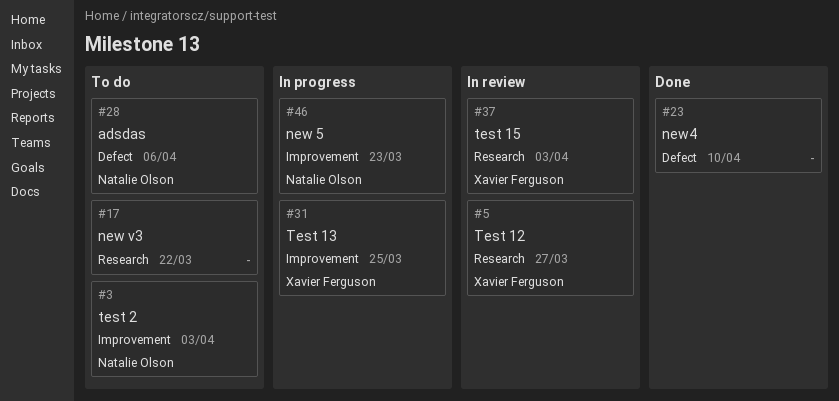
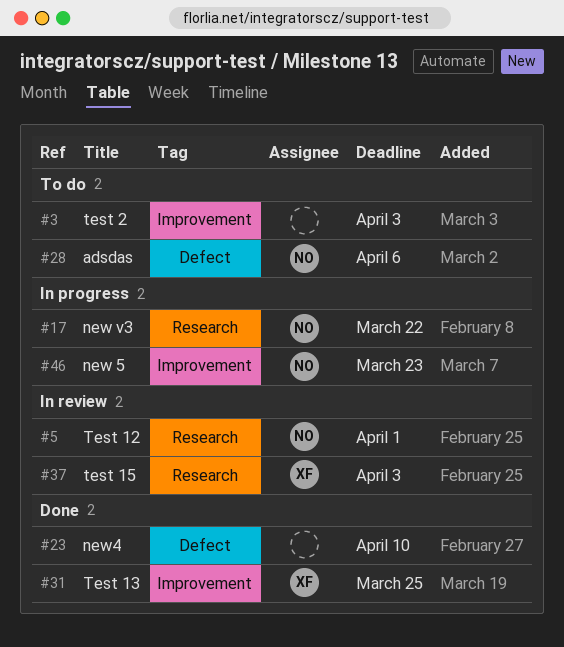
#3, owner: Natalie Olson -> none
#5, owner: Xavier Ferguson -> Natalie Olson
#5, due: Mar 27 -> Apr 1
#17, status: To do -> In progress
#17, owner: none -> Natalie Olson
#31, status: In progress -> Done

